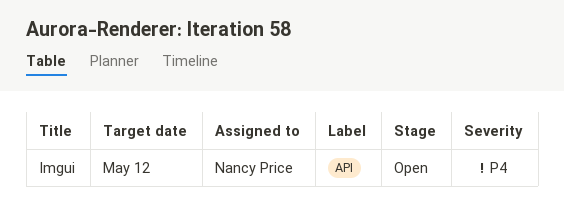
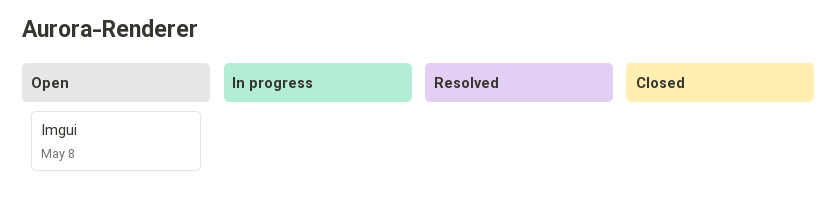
Imgui, due: May 12 -> May 8

